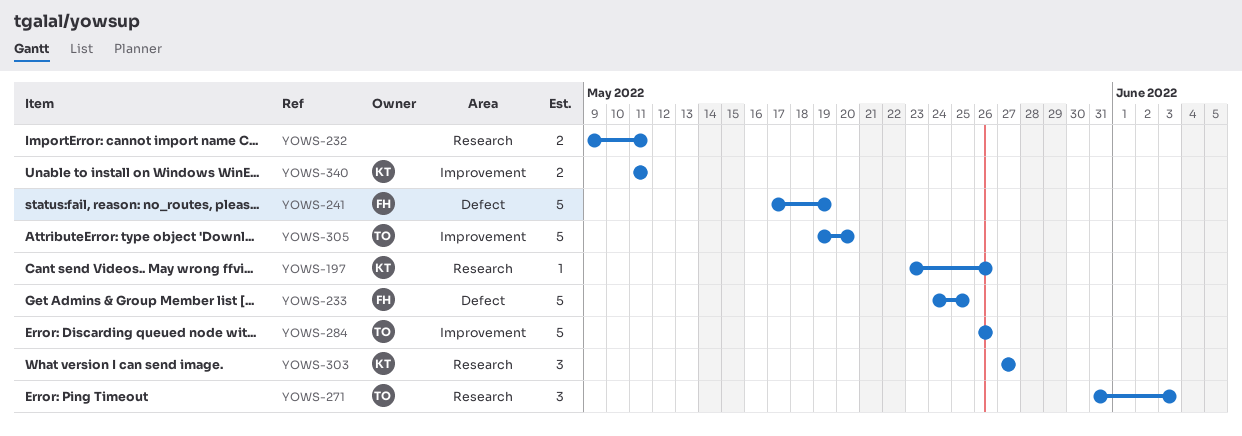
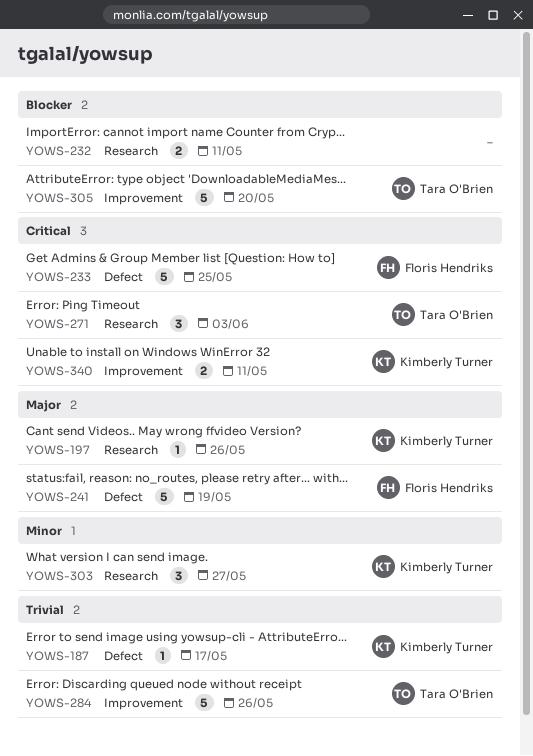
YOWS-187: none -> present

